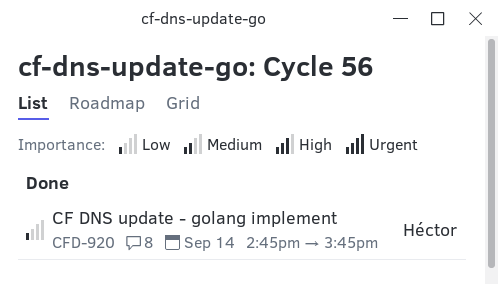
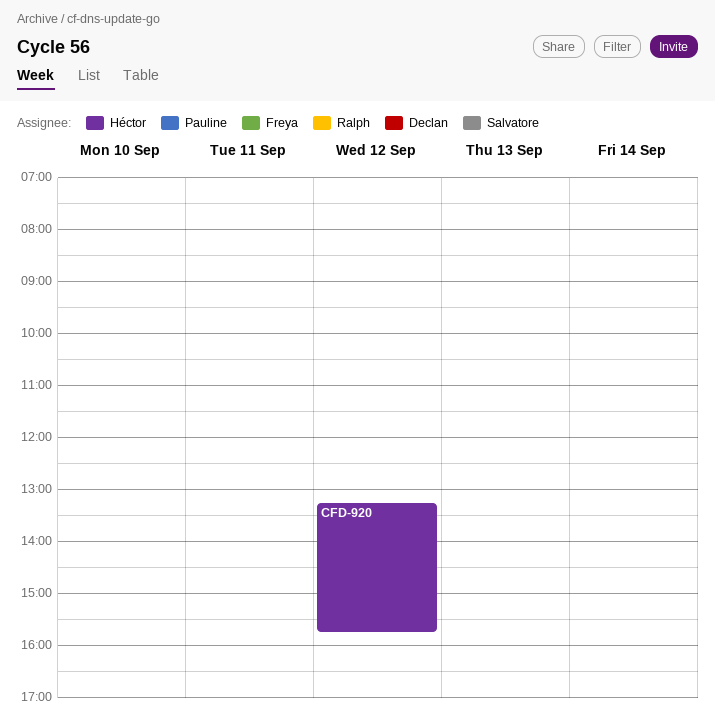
CFD-920, day: Sep 14 -> Sep 12
CFD-920, begins: 14:45 -> 13:15

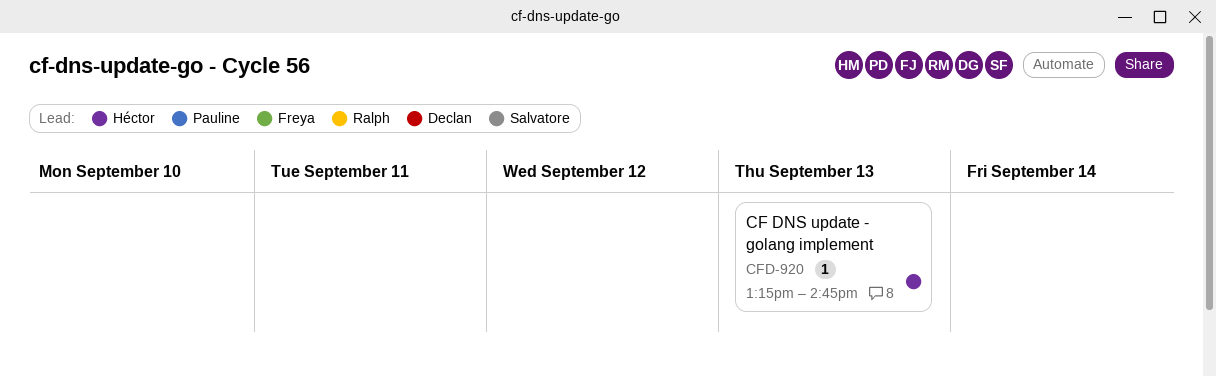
CFD-920, day: Sep 12 -> Sep 13
CFD-920, ends: 15:45 -> 14:45

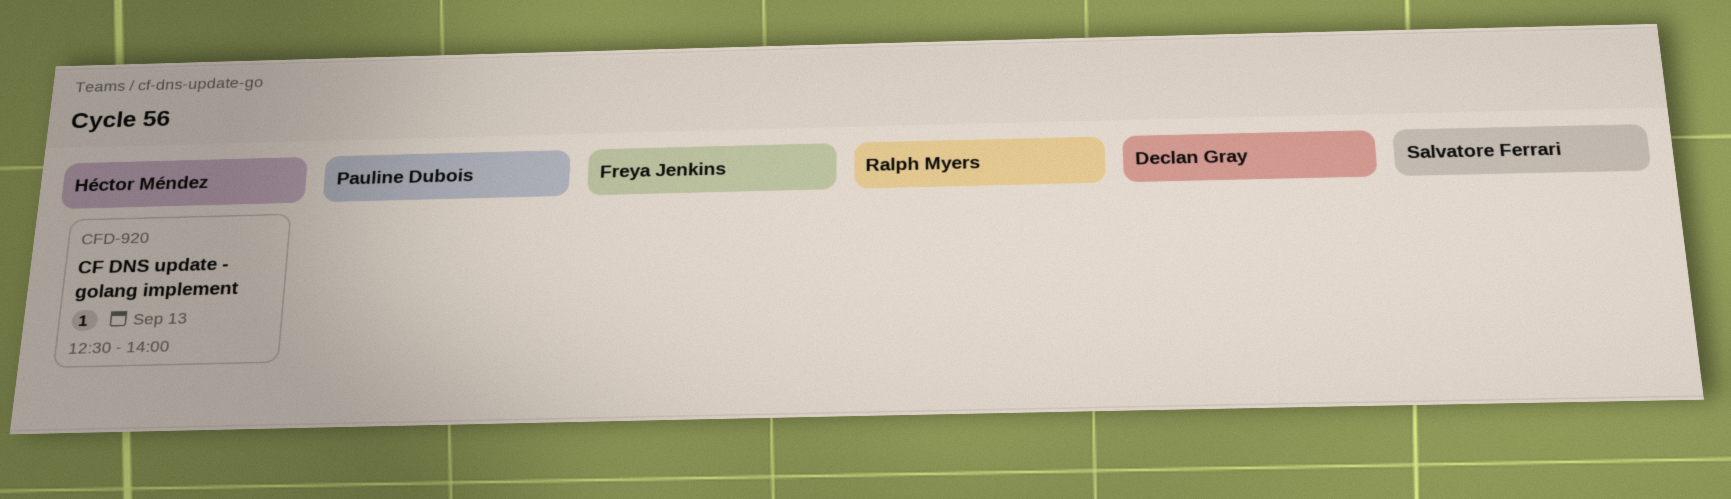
CFD-920, begins: 13:15 -> 12:30
CFD-920, ends: 14:45 -> 14:00

